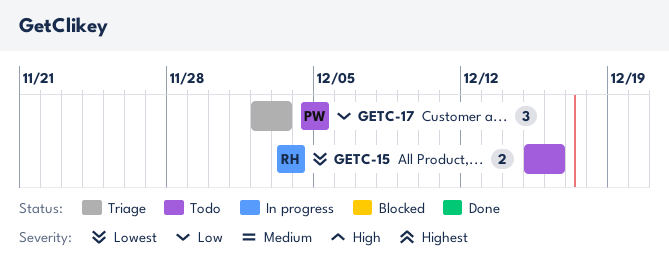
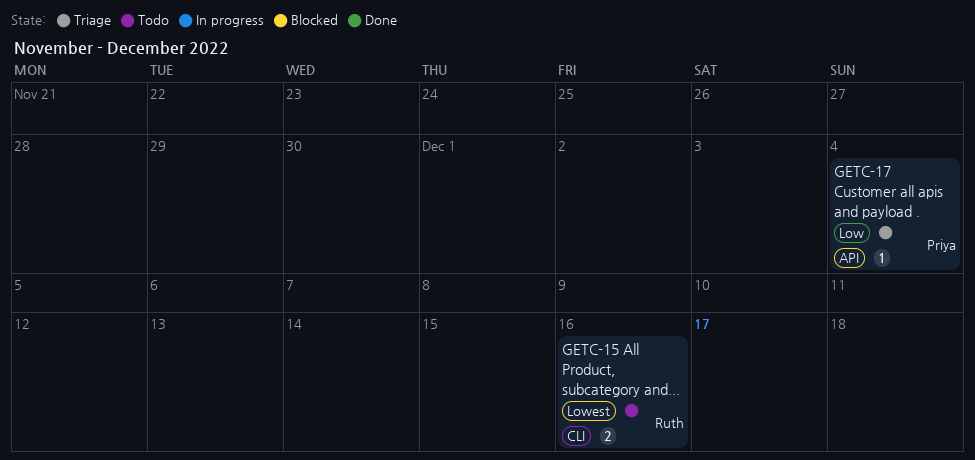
GETC-17, estimate: 3 -> 1
GETC-17, due: Dec 3 -> Dec 4

